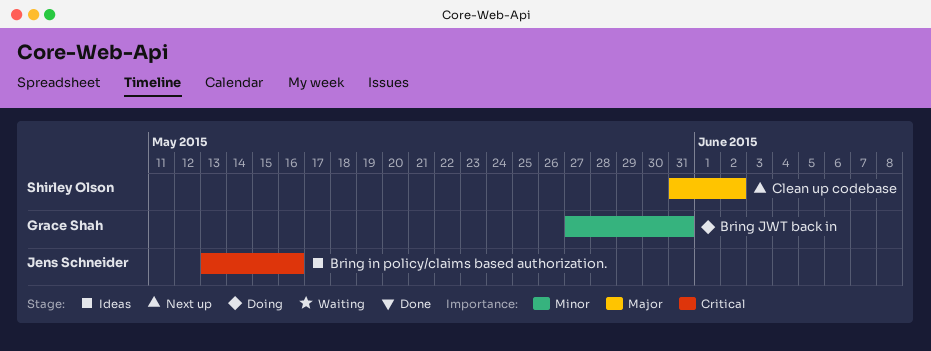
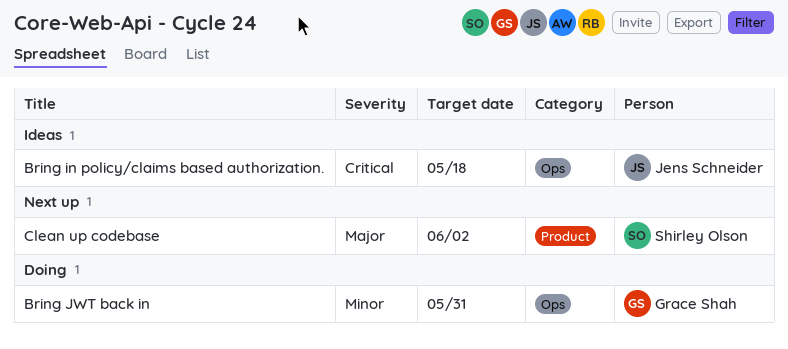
Bring in policy/claims based authorization., due: May 16 -> May 18

